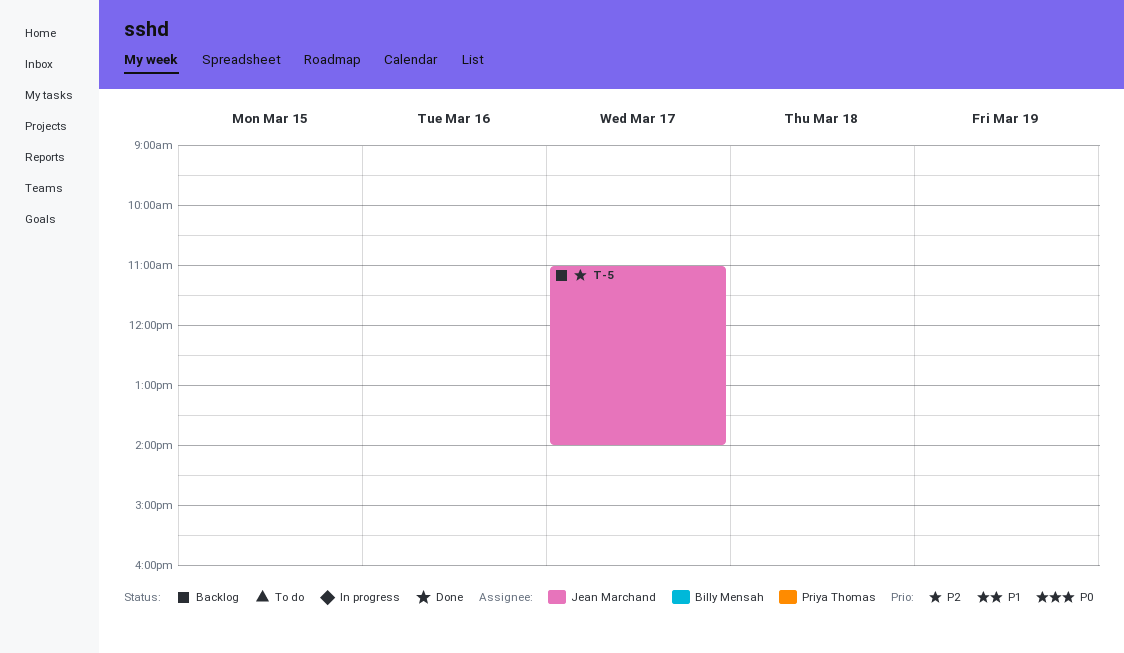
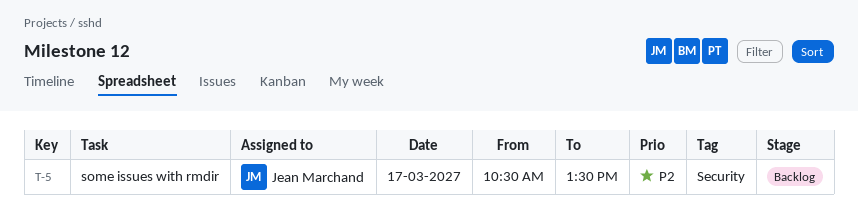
T-5, begins: 11:00 -> 10:30
T-5, ends: 14:00 -> 13:30

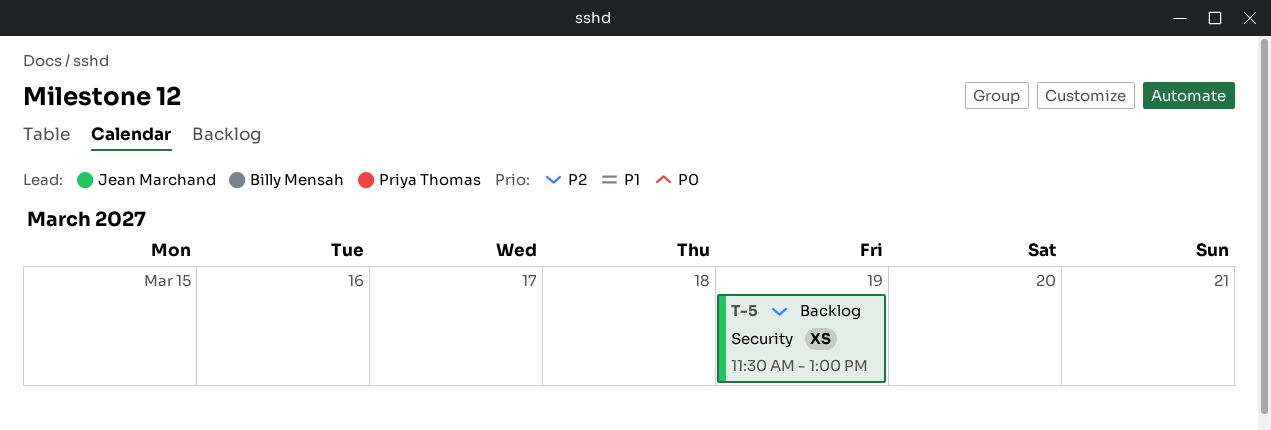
T-5, day: Mar 17 -> Mar 19
T-5, begins: 10:30 -> 11:30
T-5, ends: 13:30 -> 13:00

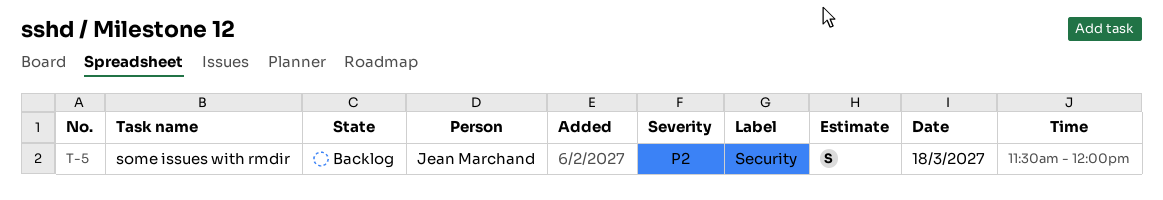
T-5, estimate: XS -> S
T-5, day: Mar 19 -> Mar 18
T-5, ends: 13:00 -> 12:00

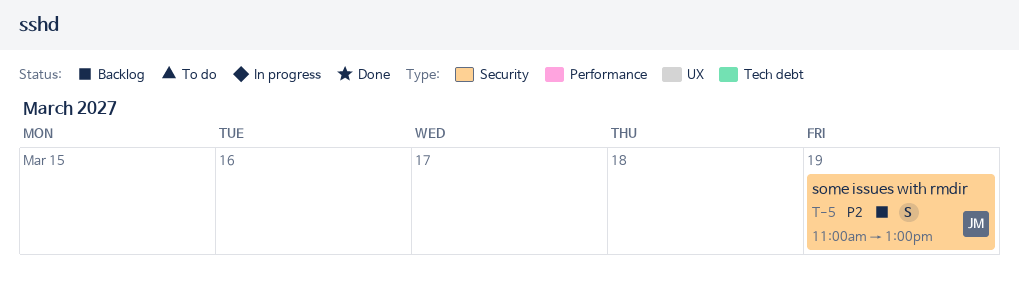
T-5, day: Mar 18 -> Mar 19
T-5, begins: 11:30 -> 11:00
T-5, ends: 12:00 -> 13:00

